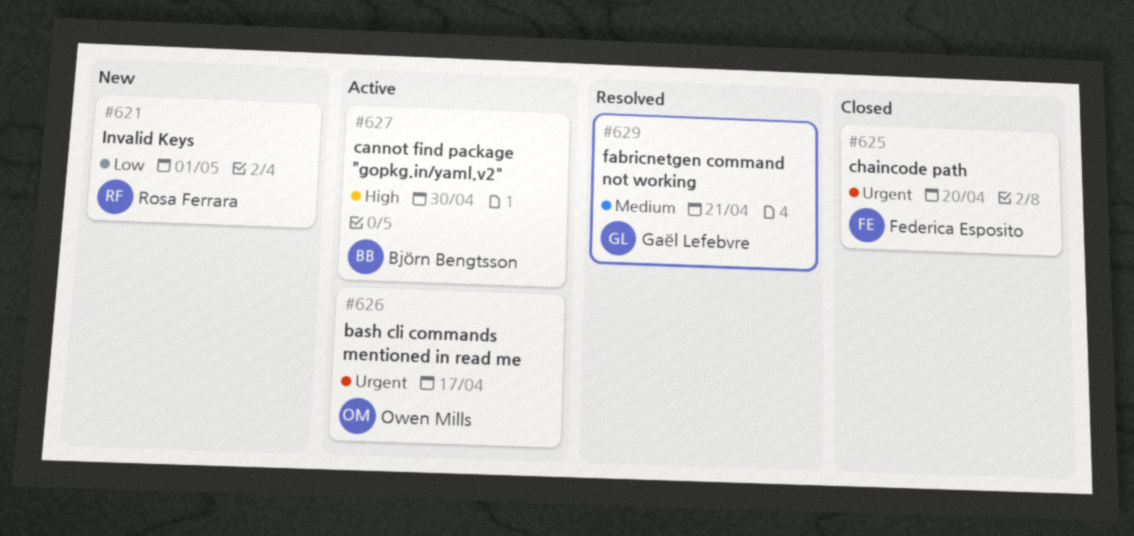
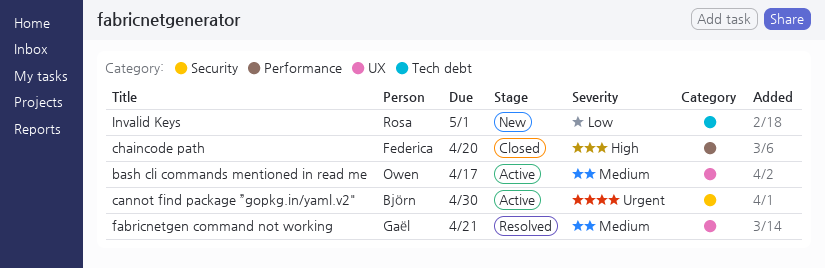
bash cli commands mentioned in read me, priority: Urgent -> Medium
cannot find package ”gopkg.in/yaml.v2", priority: High -> Urgent
chaincode path, priority: Urgent -> High

